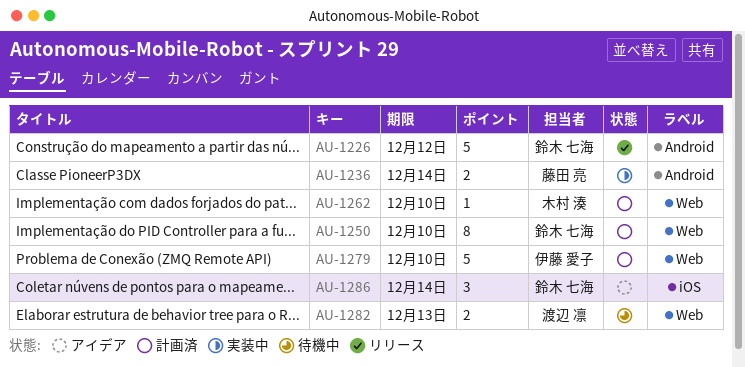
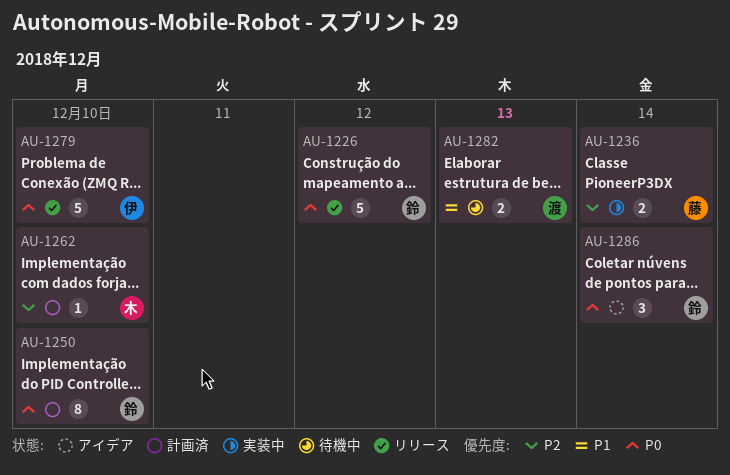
AU-1279, status: 計画済 -> リリース

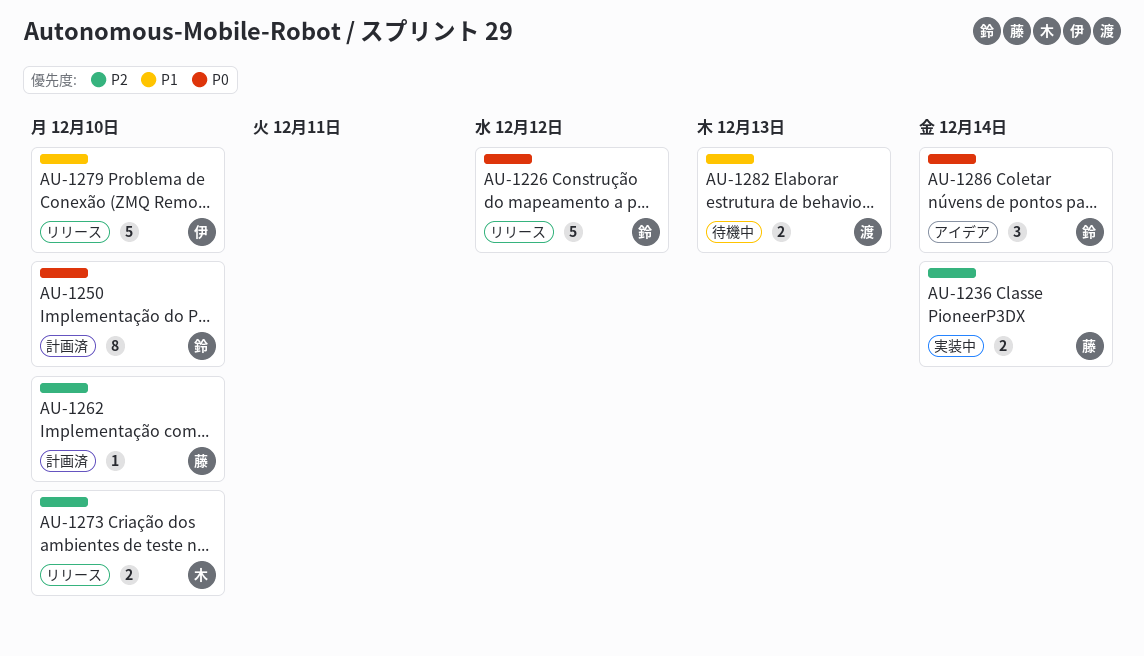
AU-1262, owner: 木 -> 藤
AU-1273: none -> present
AU-1279, priority: P0 -> P1

